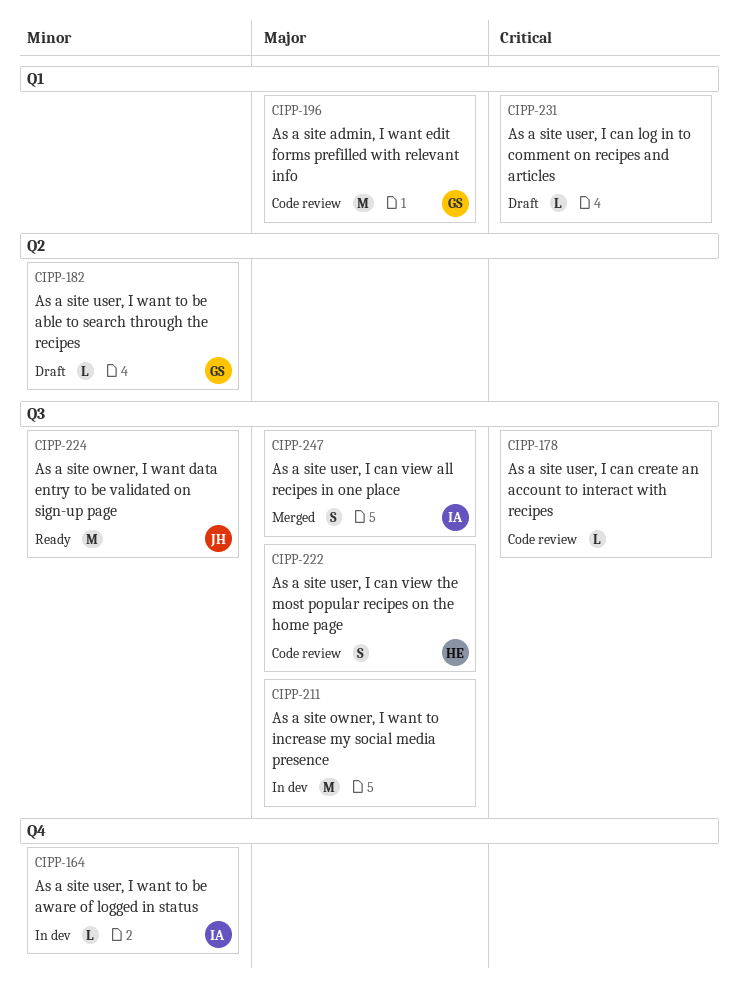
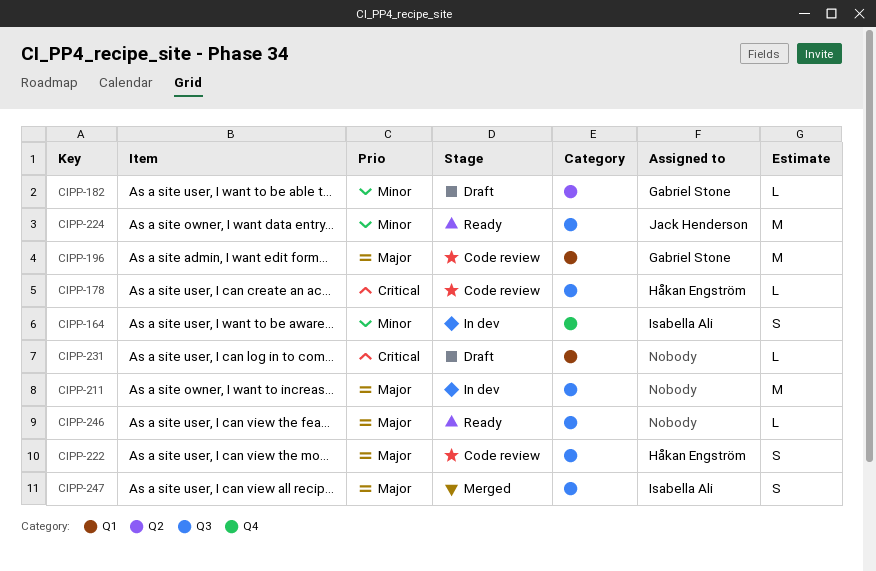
CIPP-164, estimate: L -> S
CIPP-178, owner: none -> Håkan Engström
CIPP-246: none -> present

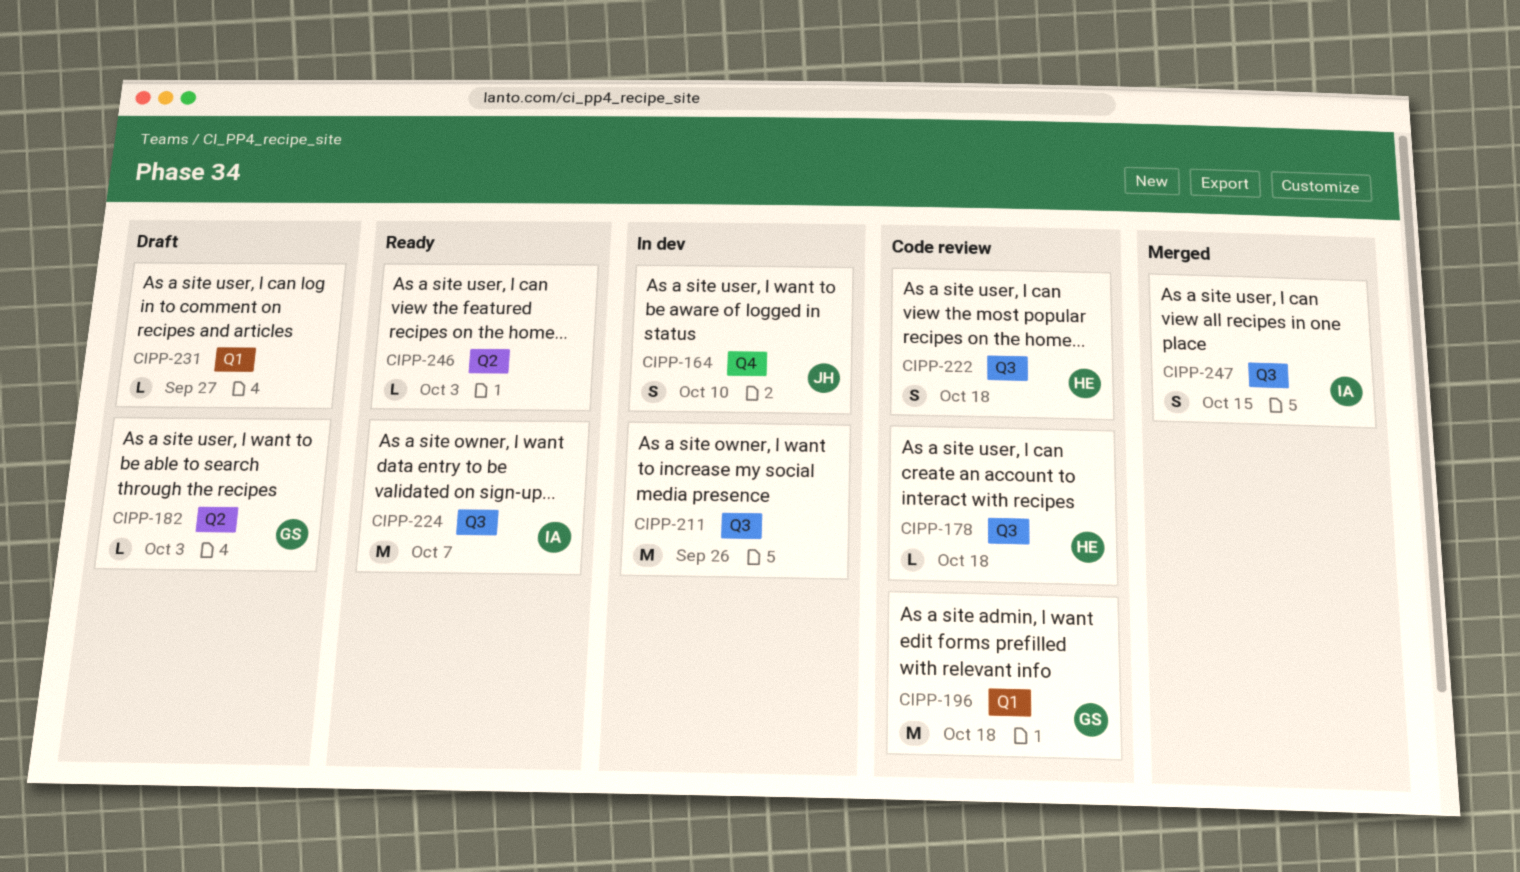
CIPP-164, owner: Isabella Ali -> Jack Henderson
CIPP-224, owner: Jack Henderson -> Isabella Ali
CIPP-246, label: Q3 -> Q2

